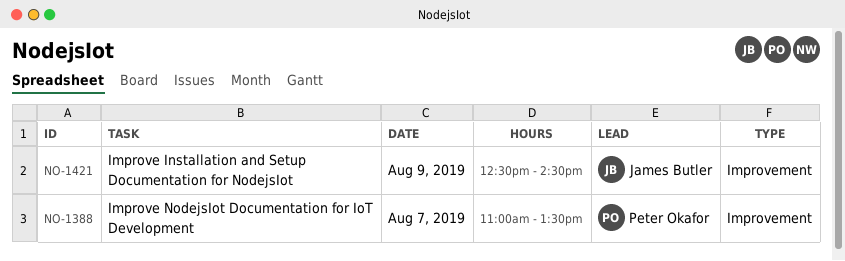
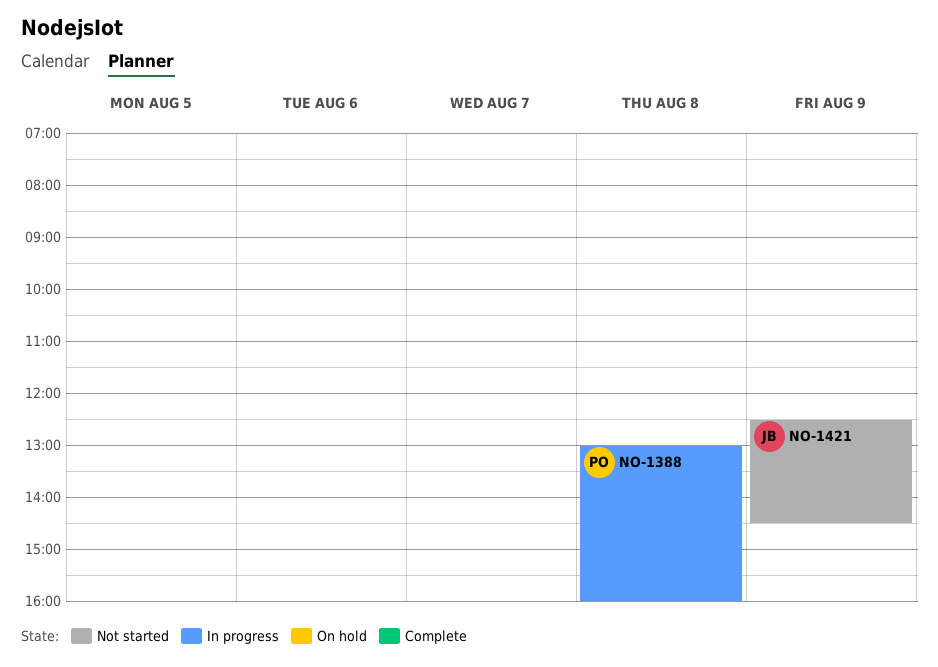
NO-1388, day: Aug 7 -> Aug 8
NO-1388, begins: 11:00 -> 13:00
NO-1388, ends: 13:30 -> 16:00

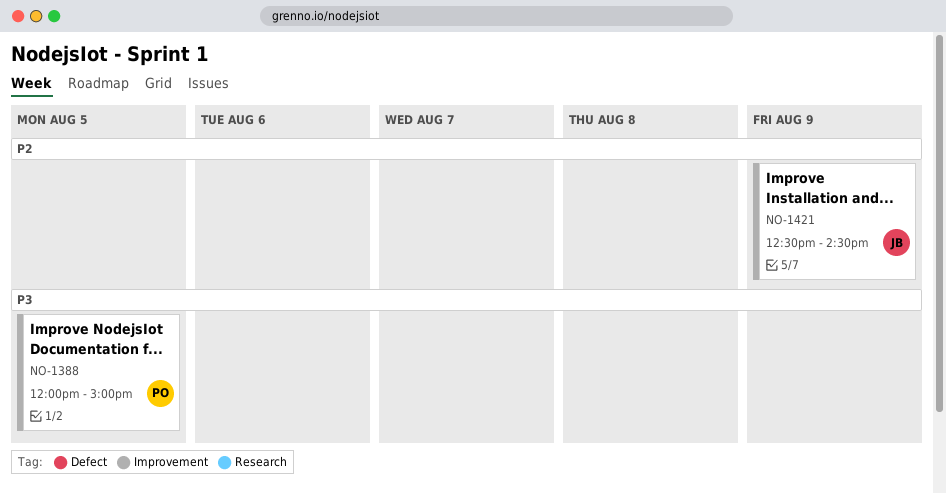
NO-1388, day: Aug 8 -> Aug 5
NO-1388, begins: 13:00 -> 12:00
NO-1388, ends: 16:00 -> 15:00

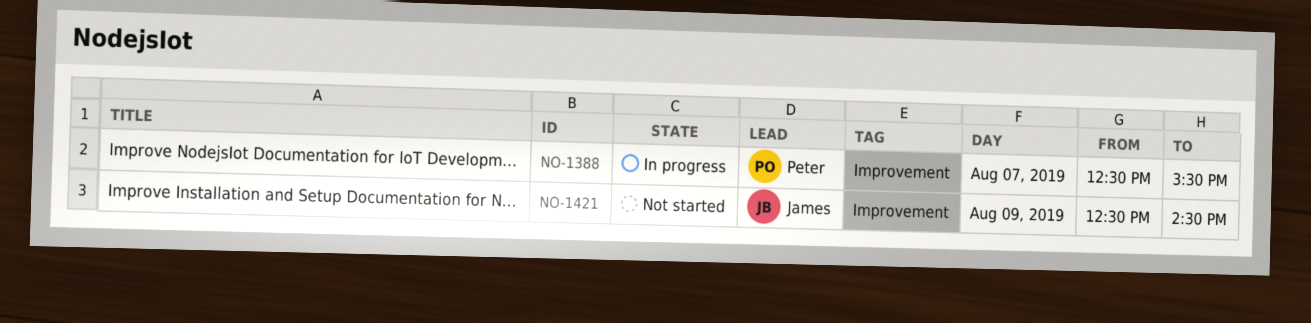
NO-1388, day: Aug 5 -> Aug 7
NO-1388, begins: 12:00 -> 12:30
NO-1388, ends: 15:00 -> 15:30

